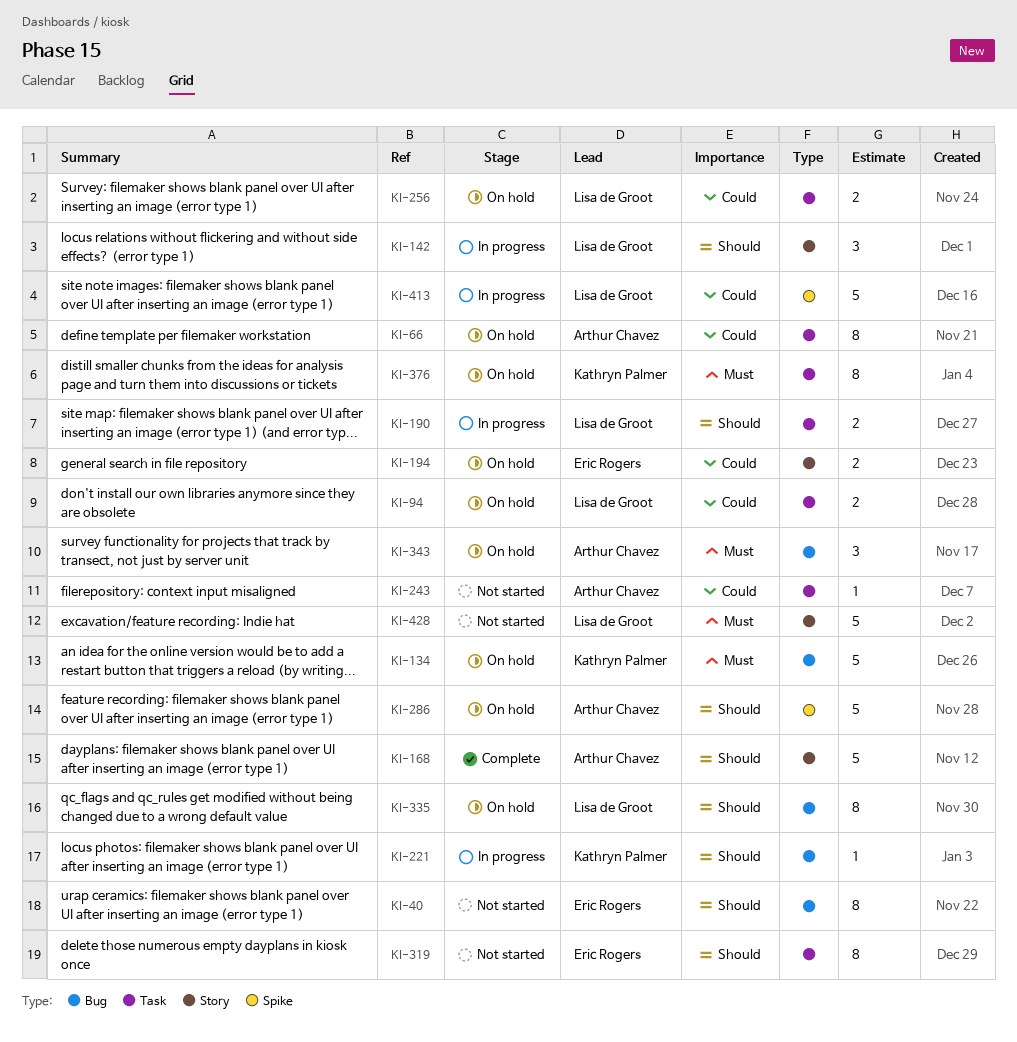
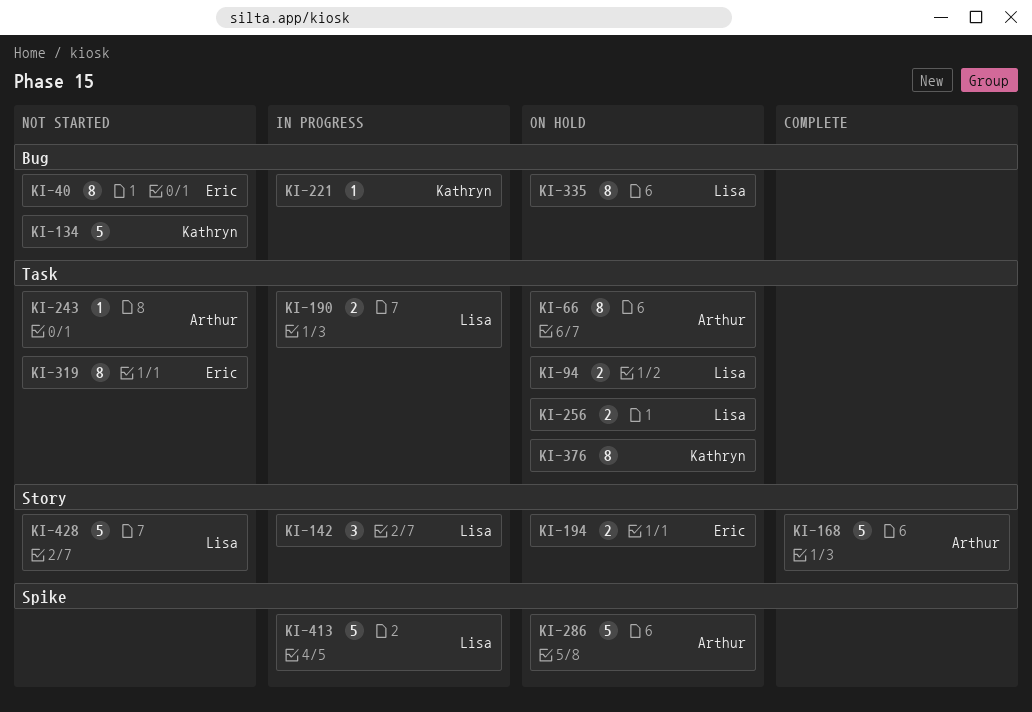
KI-134, status: On hold -> Not started
KI-343: present -> none

